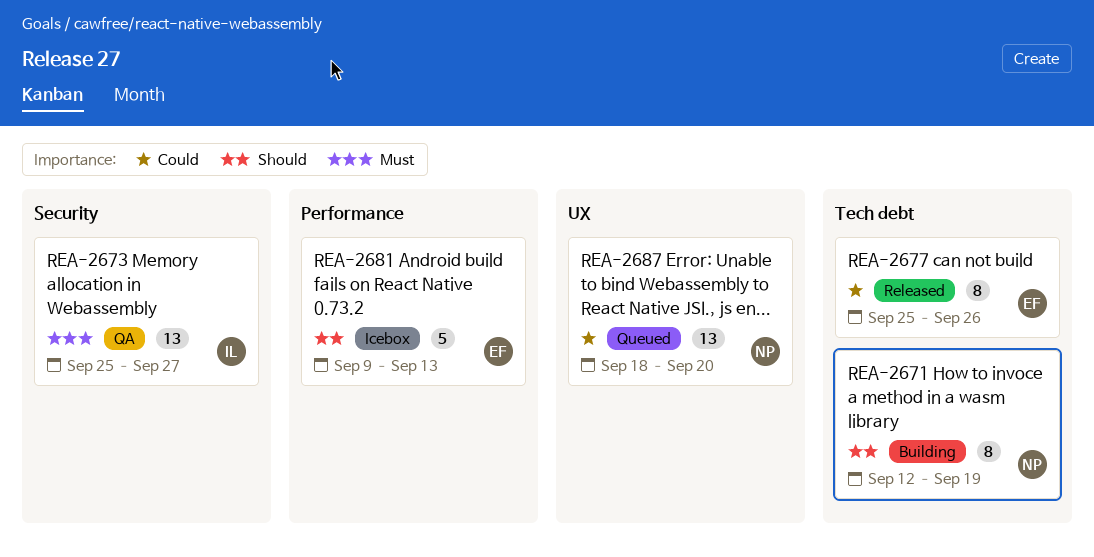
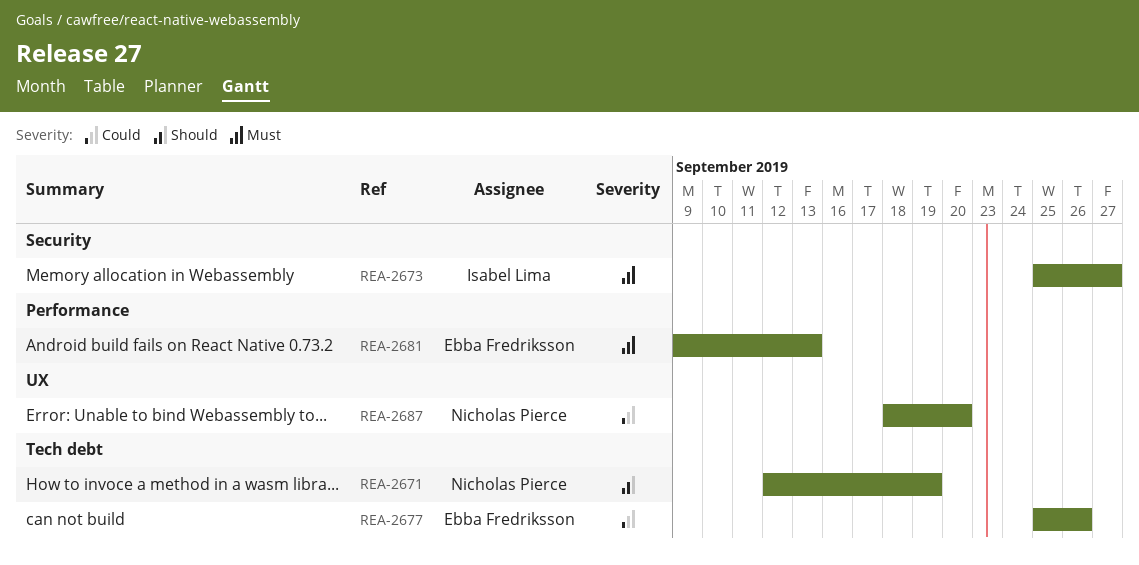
REA-2681, priority: Should -> Must

